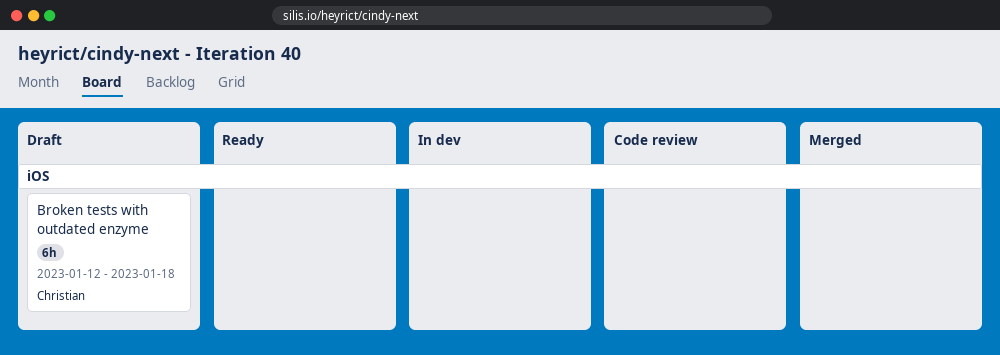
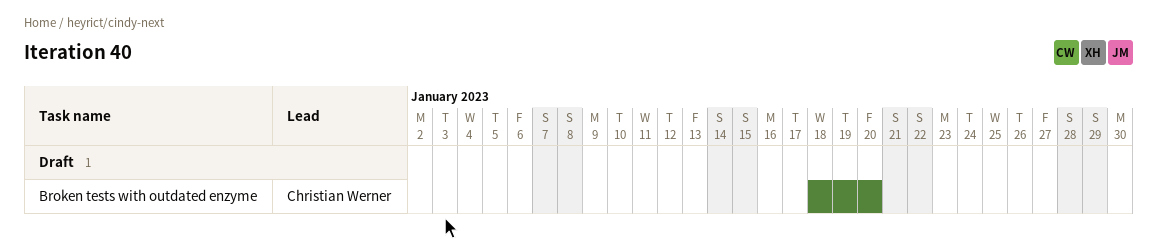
Broken tests with outdated enzyme, start: Jan 12 -> Jan 18
Broken tests with outdated enzyme, due: Jan 18 -> Jan 20

